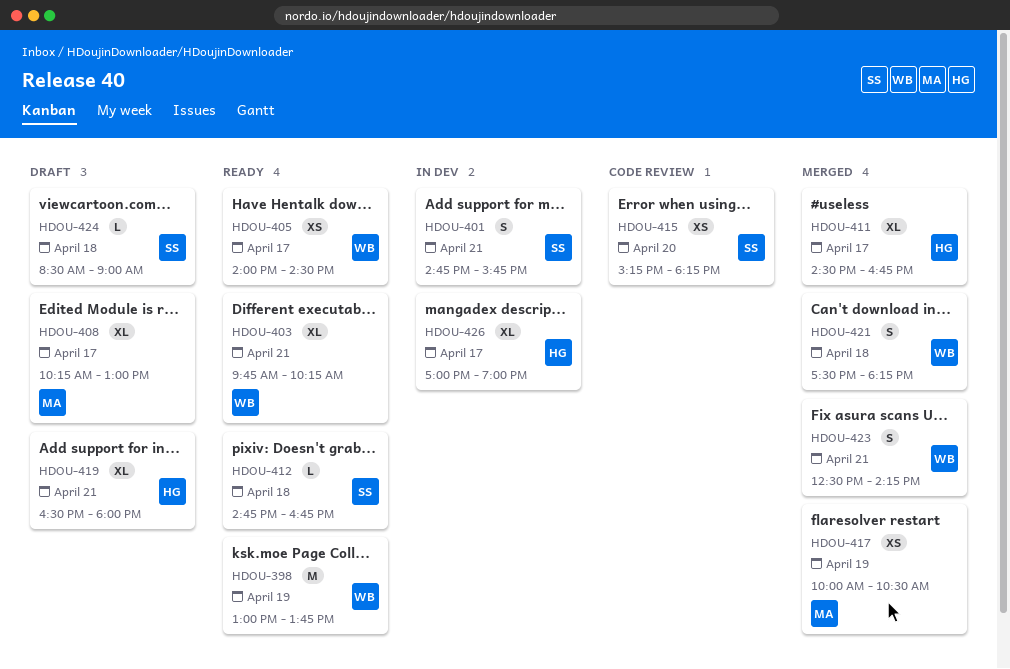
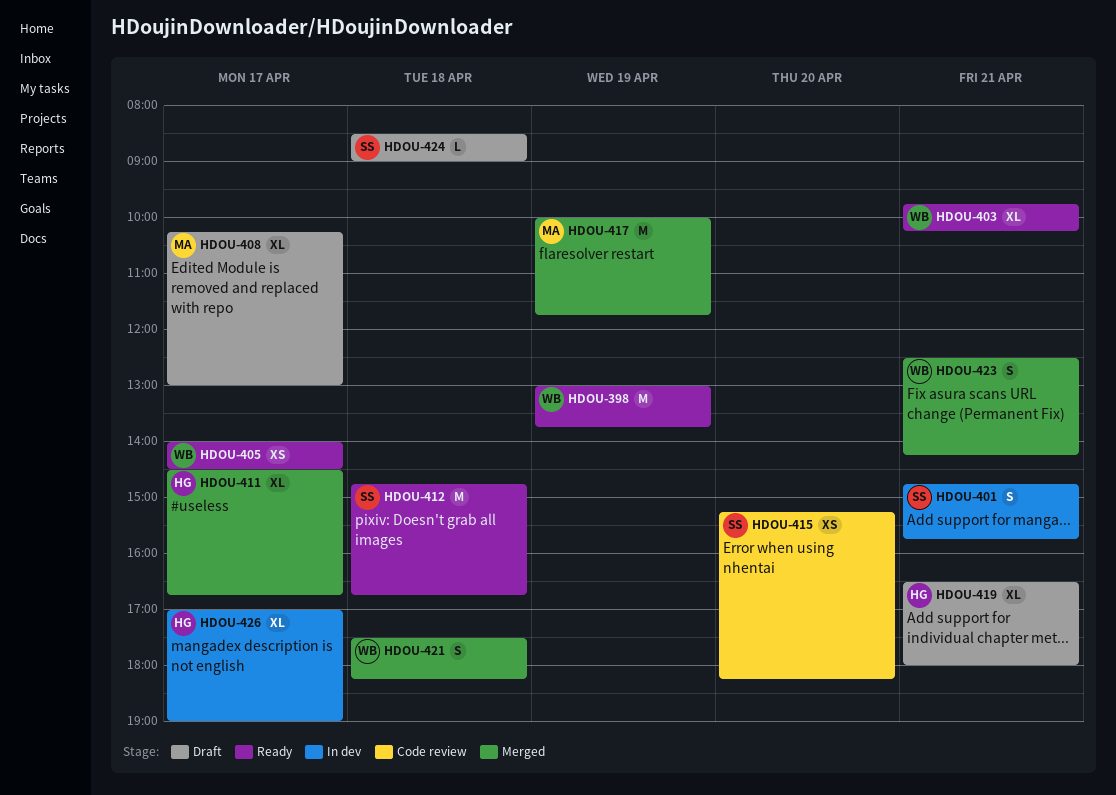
HDOU-412, estimate: L -> M
HDOU-417, estimate: XS -> M
HDOU-417, ends: 10:30 -> 11:45

